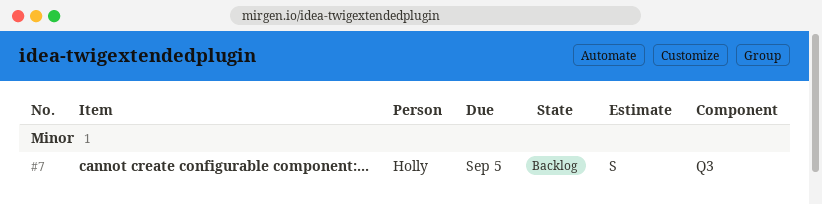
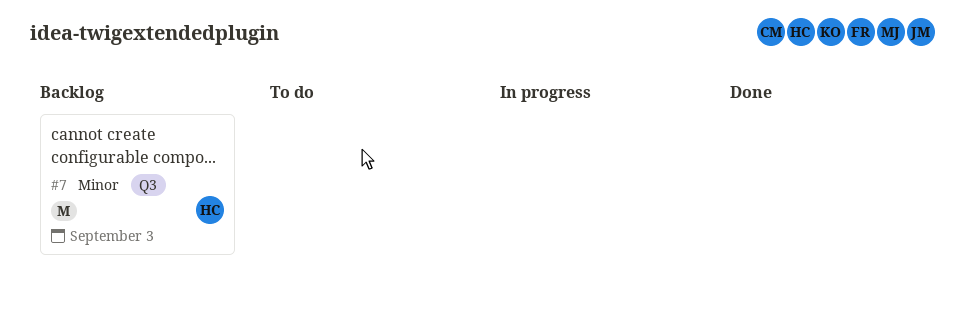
#7, estimate: S -> M
#7, due: Sep 5 -> Sep 3

